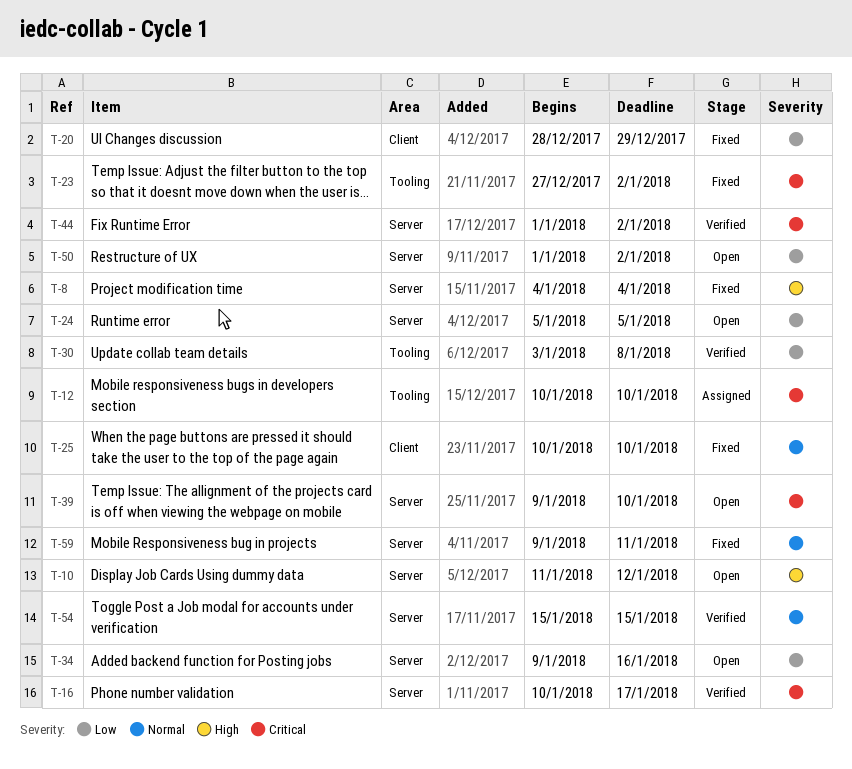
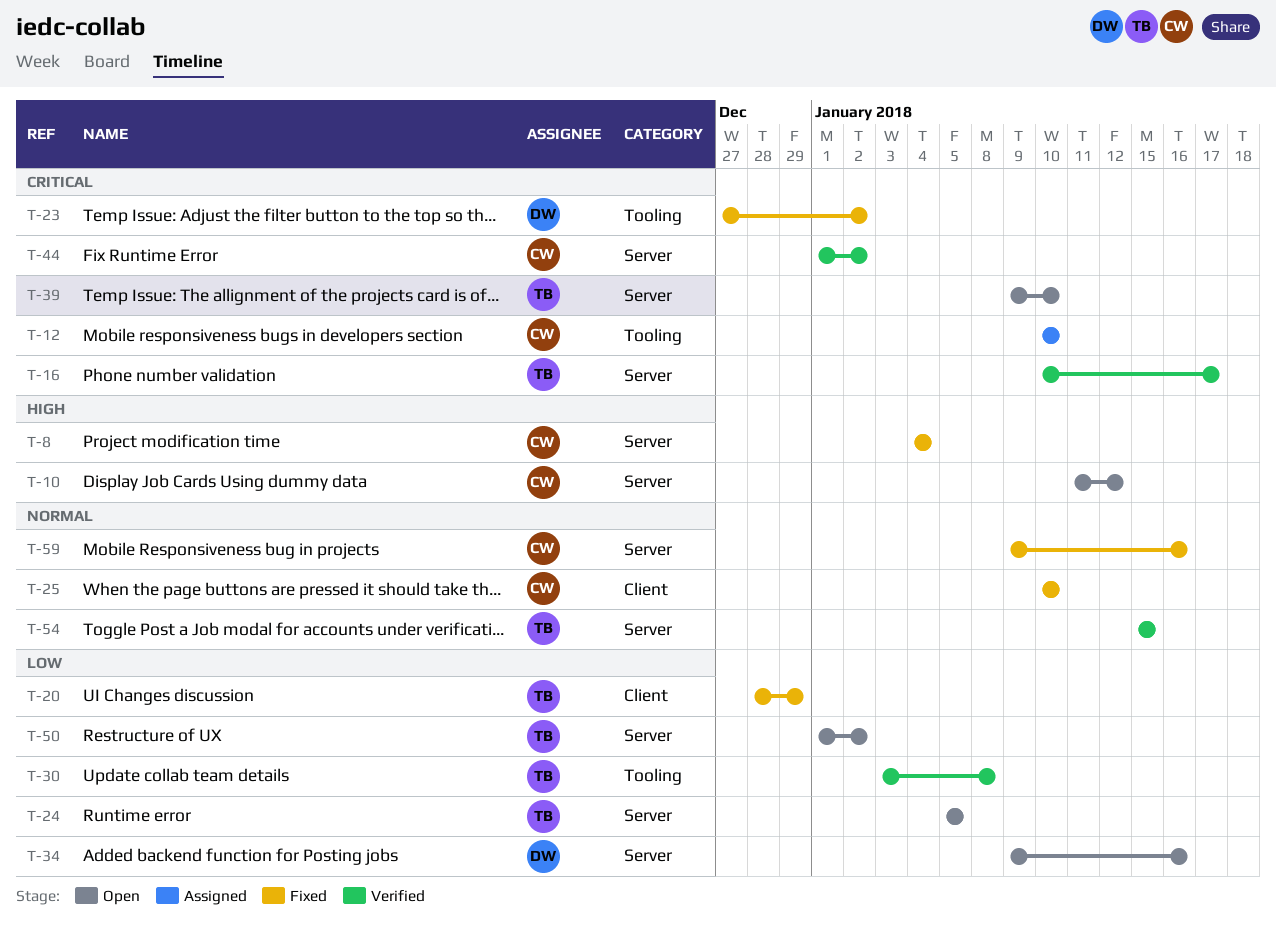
T-59, due: Jan 11 -> Jan 16

